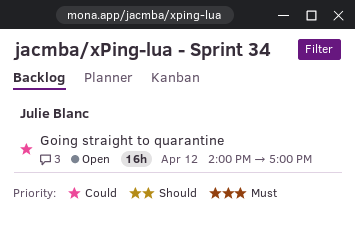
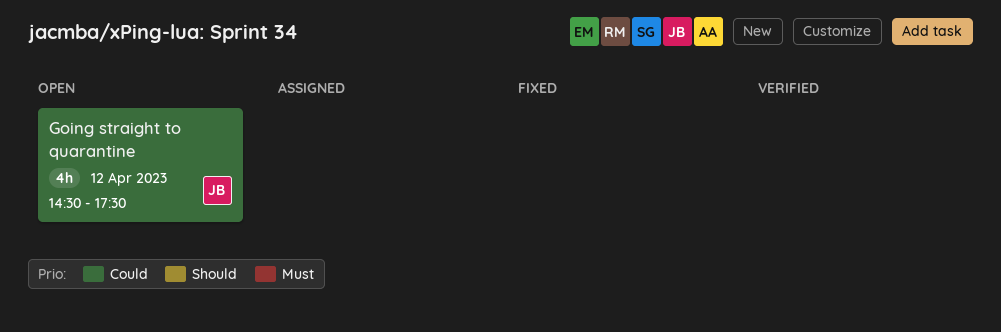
Going straight to quarantine, estimate: 16h -> 4h
Going straight to quarantine, begins: 14:00 -> 14:30
Going straight to quarantine, ends: 17:00 -> 17:30

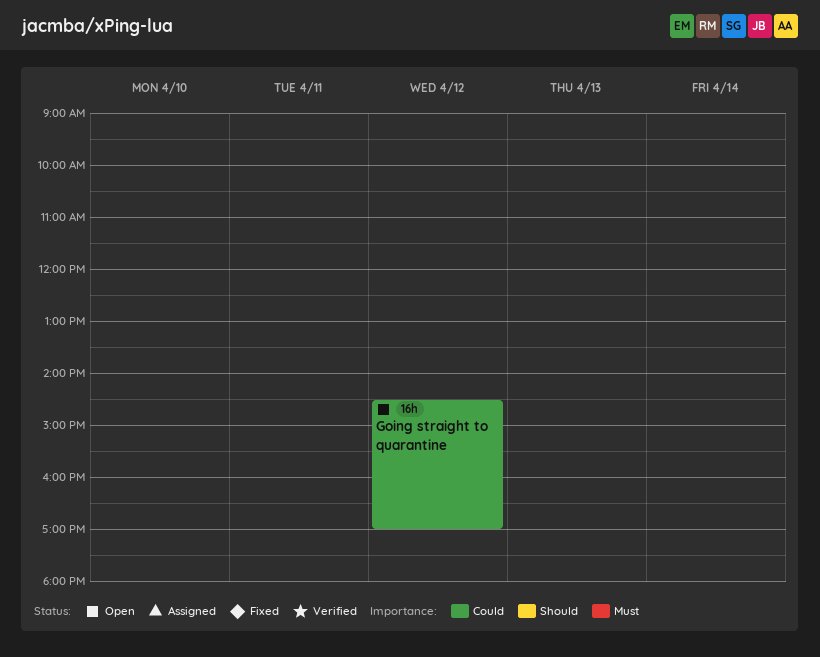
Going straight to quarantine, estimate: 4h -> 16h
Going straight to quarantine, ends: 17:30 -> 17:00

